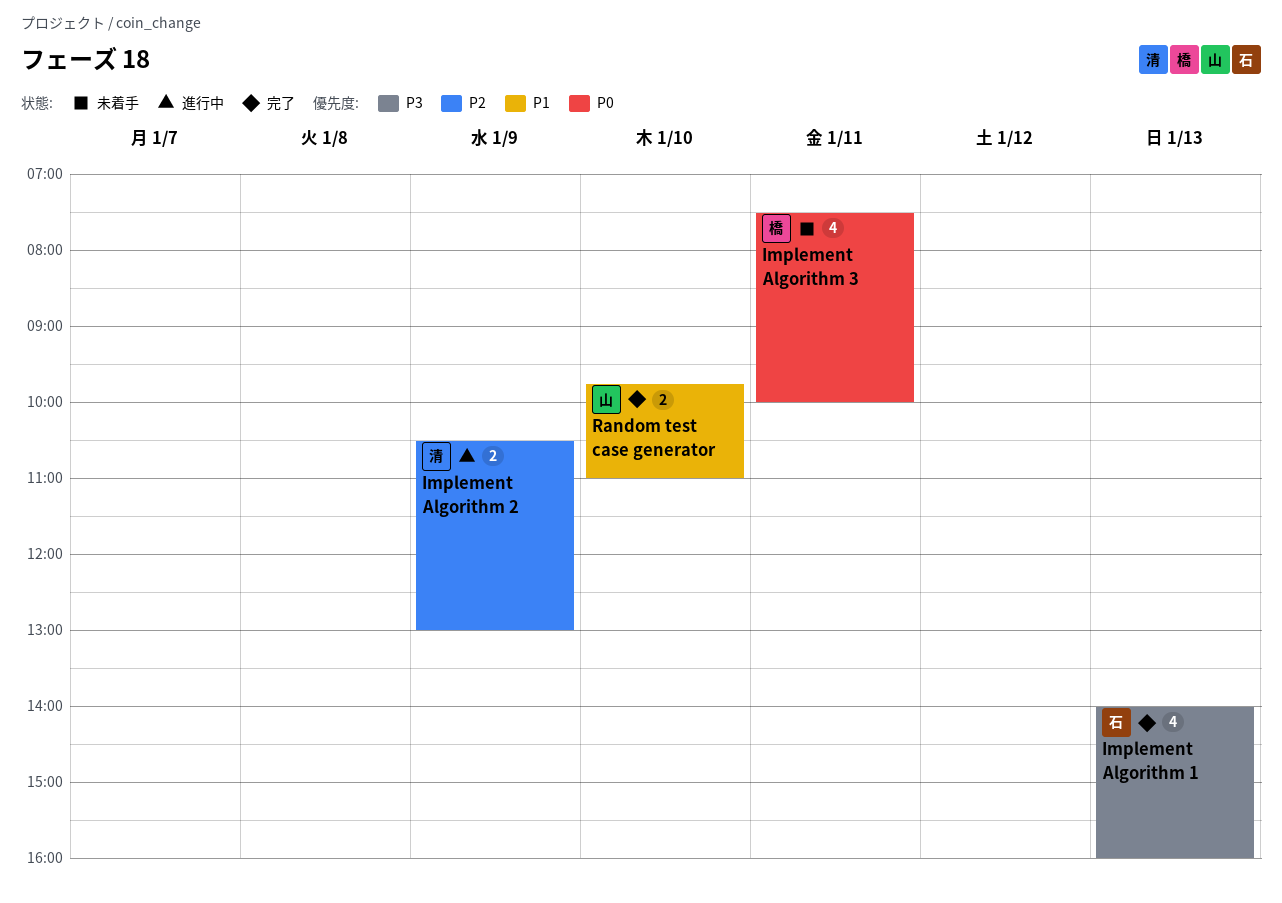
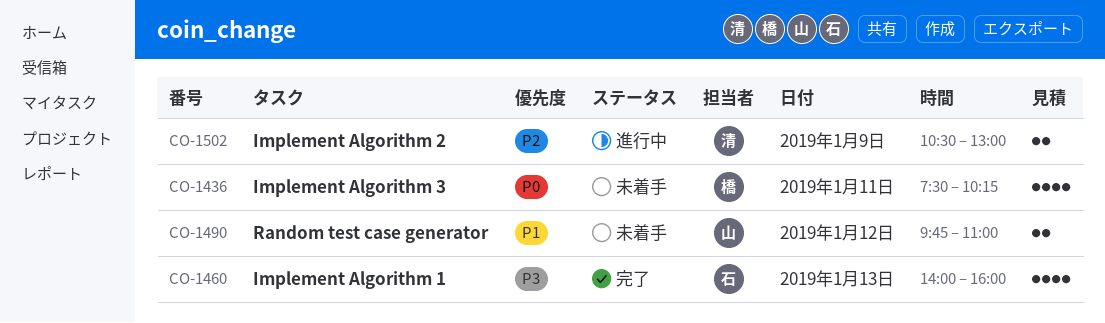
Implement Algorithm 3, ends: 10:00 -> 10:15
Random test case generator, status: 完了 -> 未着手
Random test case generator, day: Jan 10 -> Jan 12

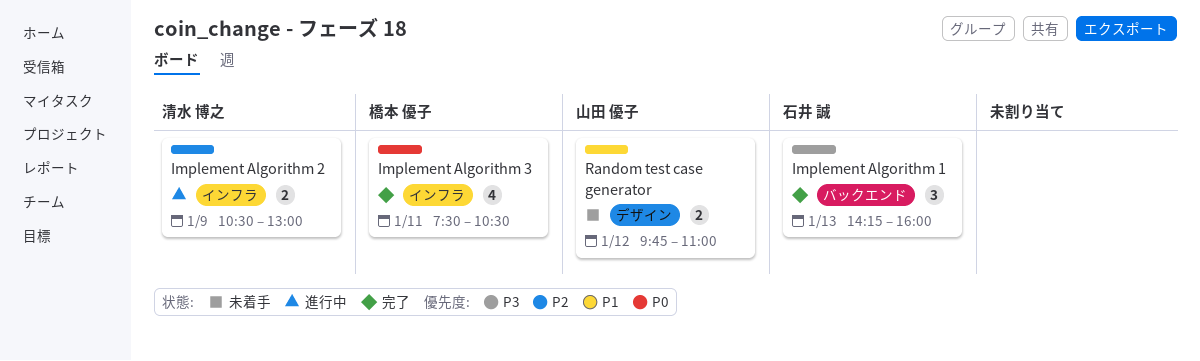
Implement Algorithm 1, estimate: 4 -> 3
Implement Algorithm 1, begins: 14:00 -> 14:15
Implement Algorithm 3, status: 未着手 -> 完了
Implement Algorithm 3, ends: 10:15 -> 10:30

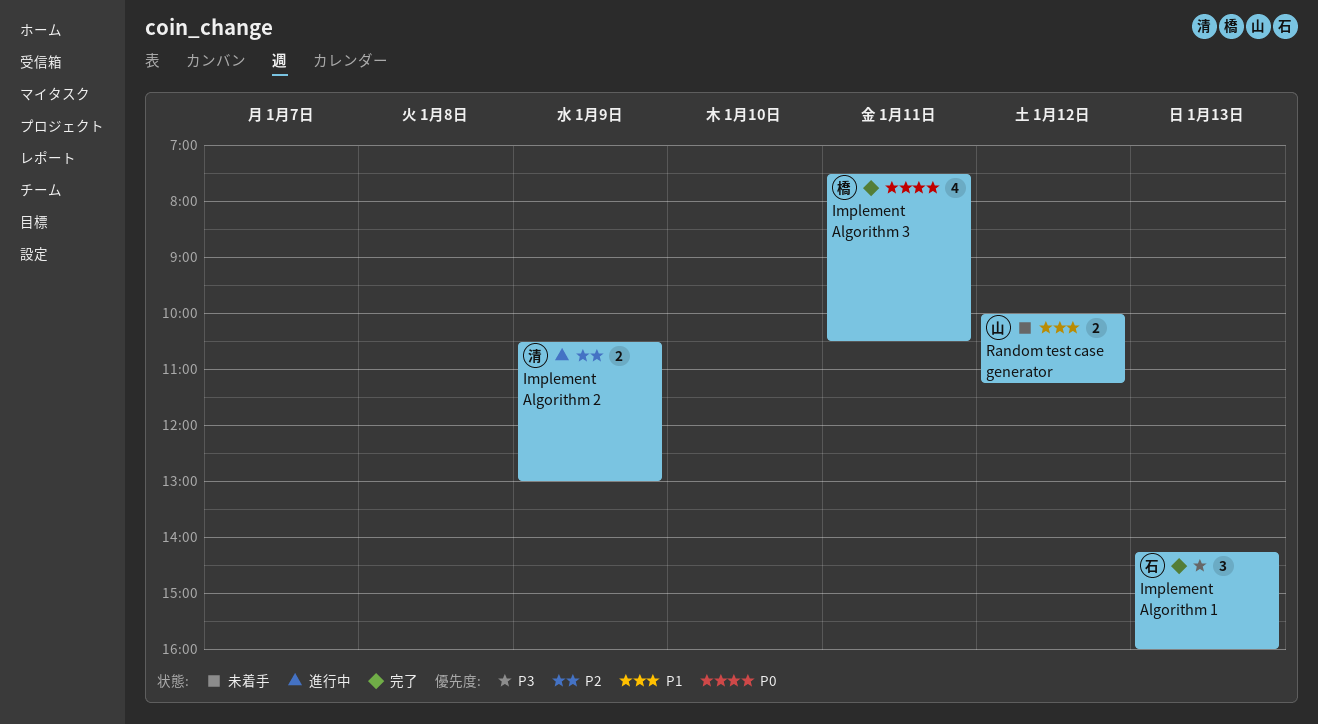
Random test case generator, begins: 09:45 -> 10:00
Random test case generator, ends: 11:00 -> 11:15

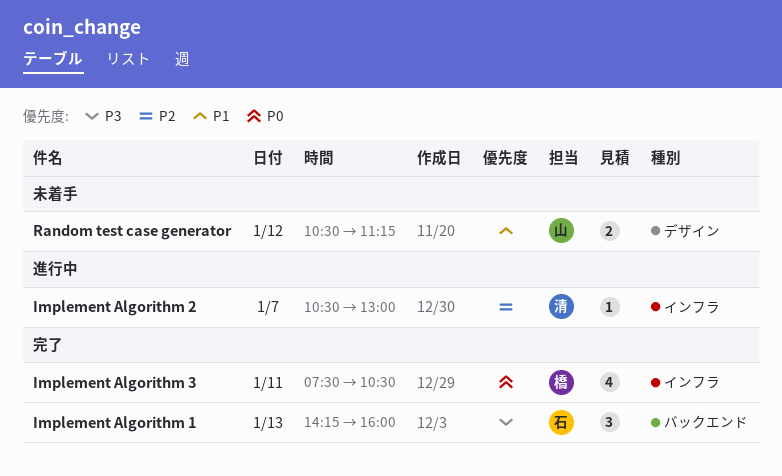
Implement Algorithm 2, estimate: 2 -> 1
Implement Algorithm 2, day: Jan 9 -> Jan 7
Random test case generator, begins: 10:00 -> 10:30

